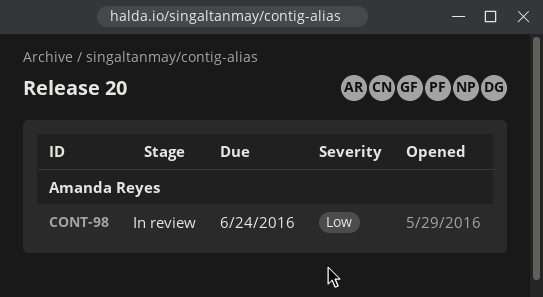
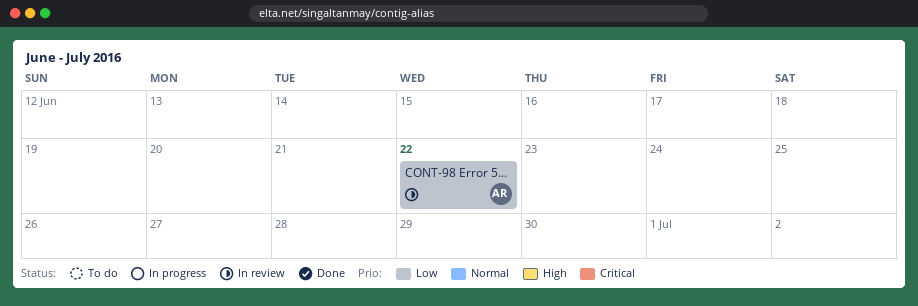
CONT-98, due: Jun 24 -> Jun 22

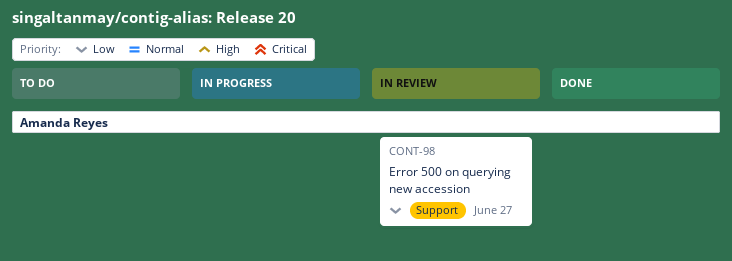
CONT-98, due: Jun 22 -> Jun 27

